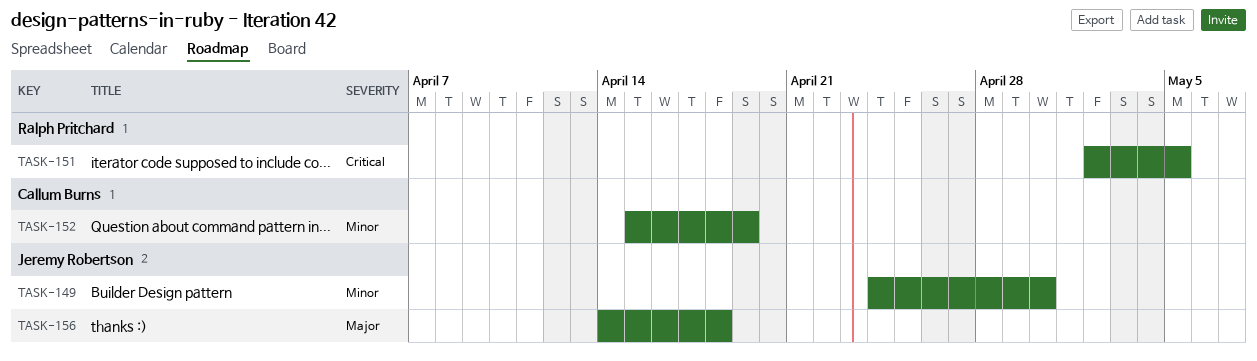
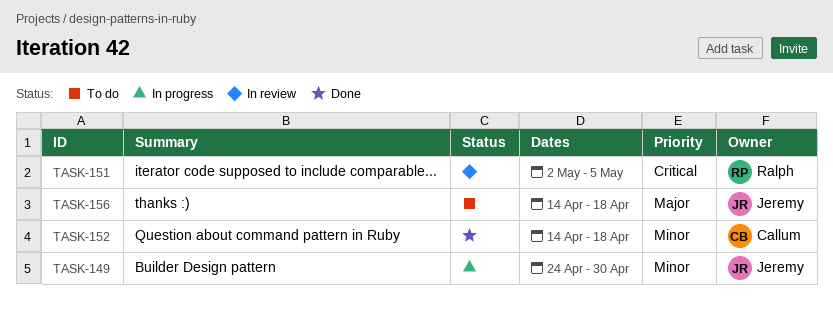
TASK-152, start: Apr 15 -> Apr 14
TASK-152, due: Apr 19 -> Apr 18

